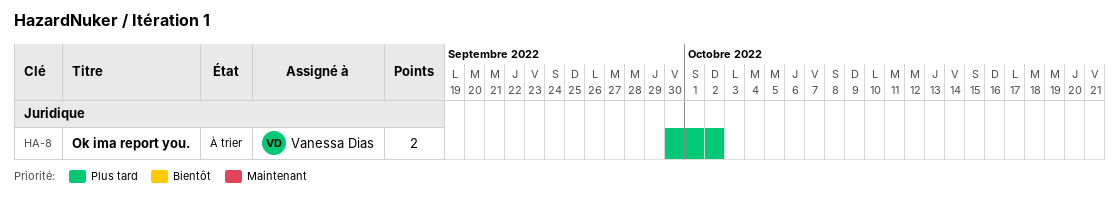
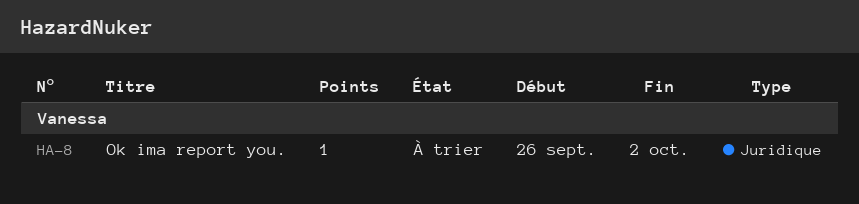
HA-8, estimate: 2 -> 1
HA-8, start: Sep 30 -> Sep 26

